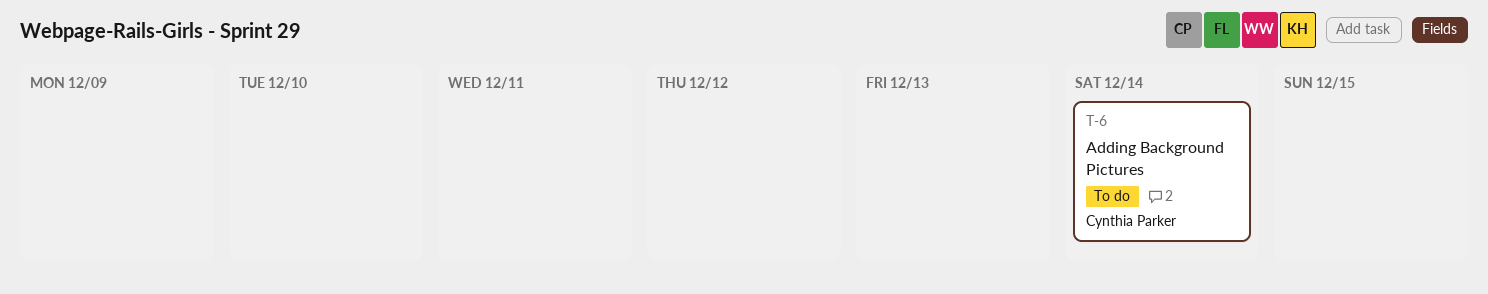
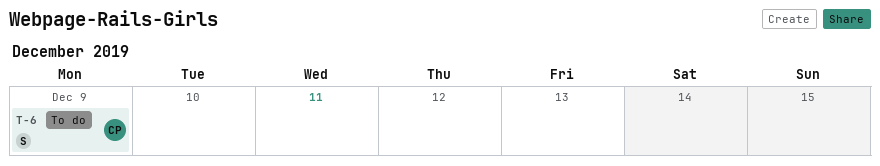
T-6, due: Dec 14 -> Dec 9

